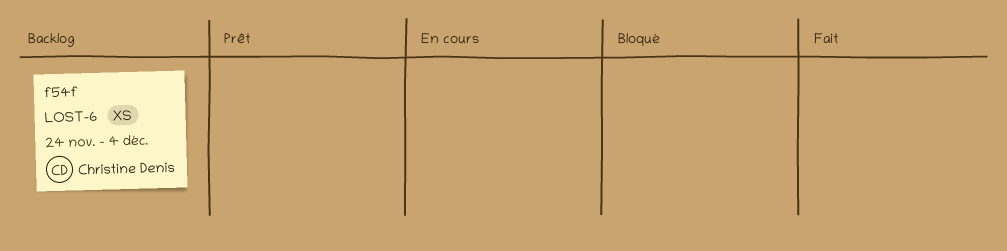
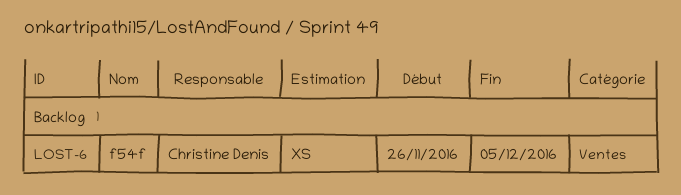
LOST-6, start: Nov 24 -> Nov 26
LOST-6, due: Dec 4 -> Dec 5

